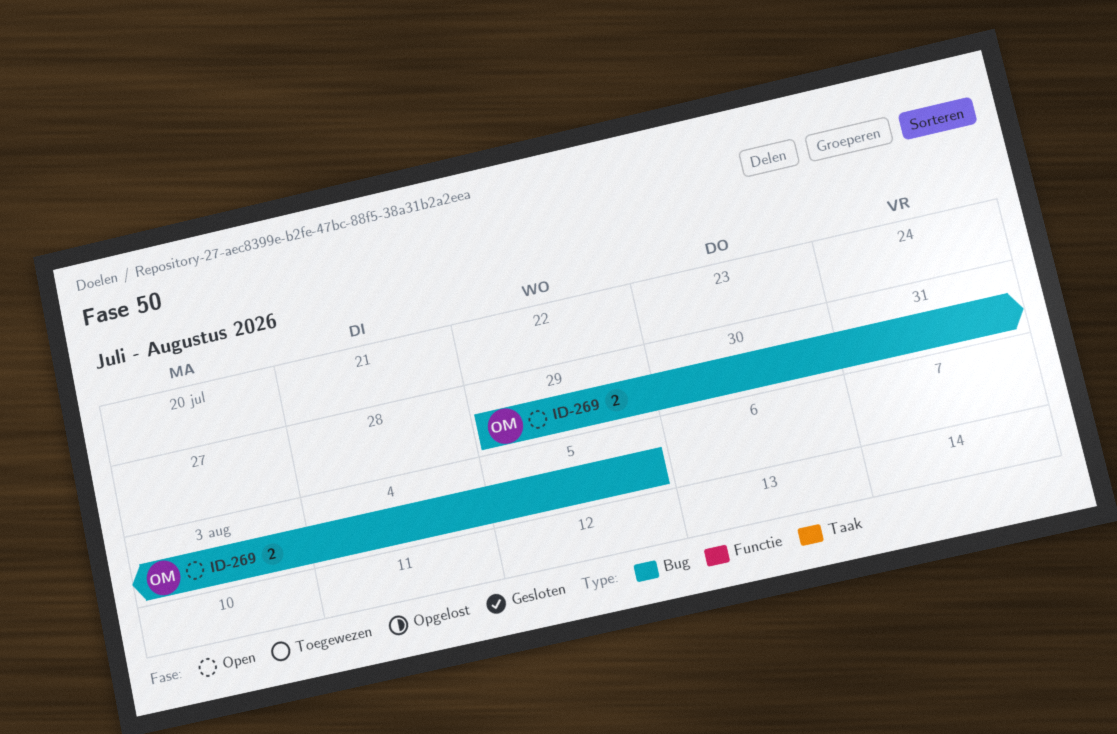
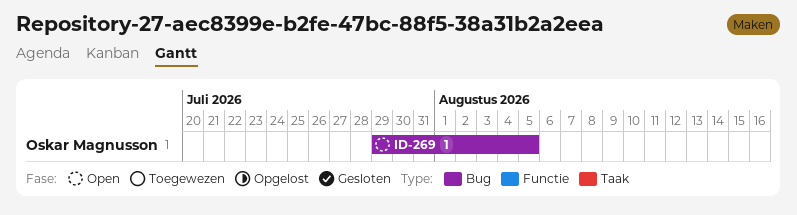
ID-269, estimate: 2 -> 1

